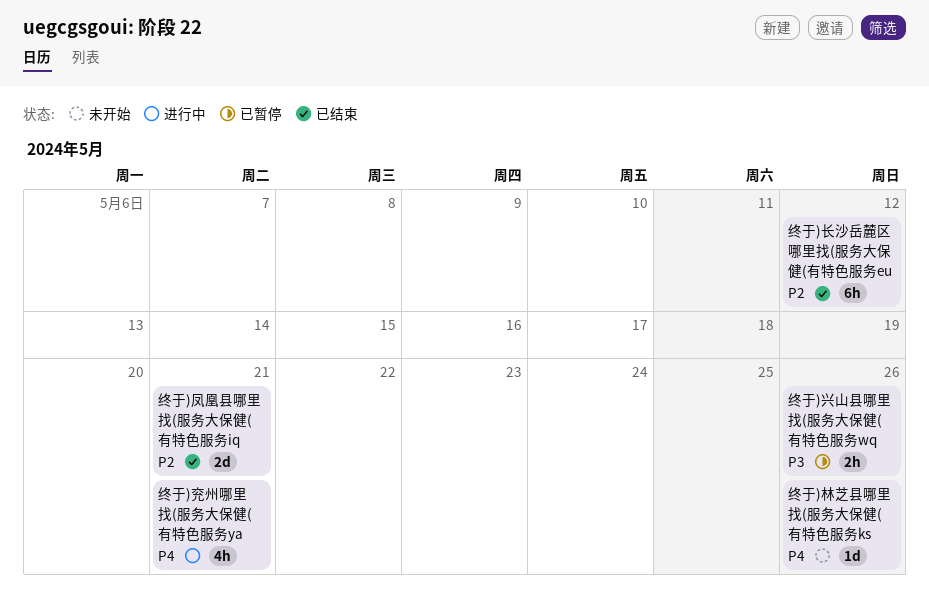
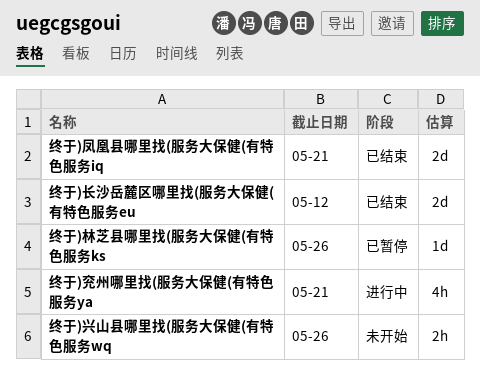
终于)兴山县哪里找(服务大保健(有特色服务wq, status: 已暂停 -> 未开始
终于)林芝县哪里找(服务大保健(有特色服务ks, status: 未开始 -> 已暂停
终于)长沙岳麓区哪里找(服务大保健(有特色服务eu, estimate: 6h -> 2d

